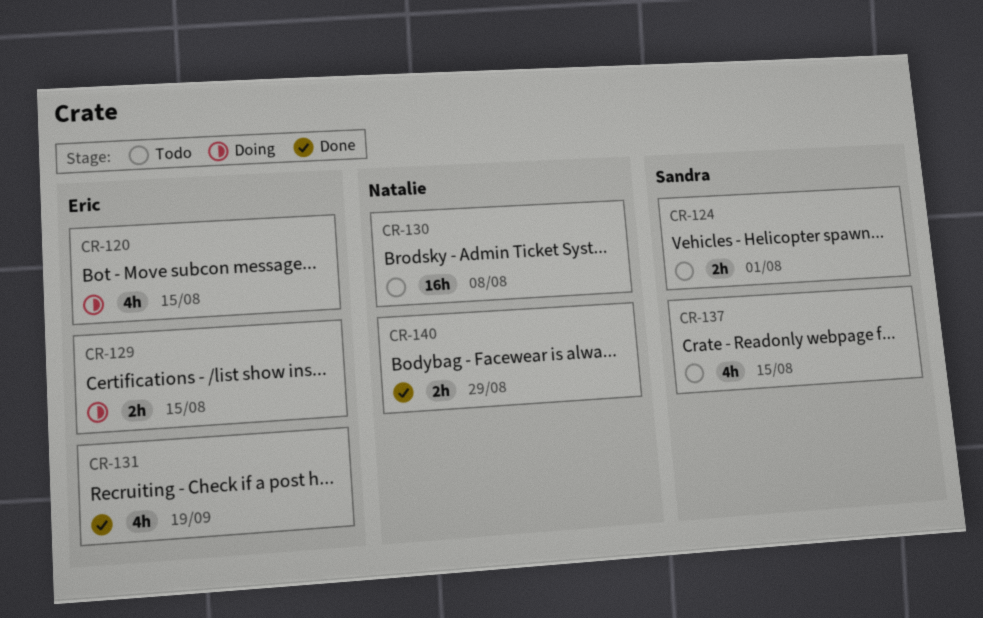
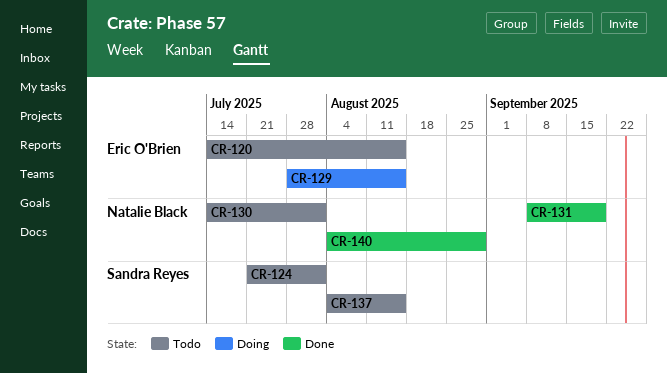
CR-120, status: Doing -> Todo
CR-130, due: Aug 8 -> Aug 1
CR-131, owner: Eric O'Brien -> Natalie Black

